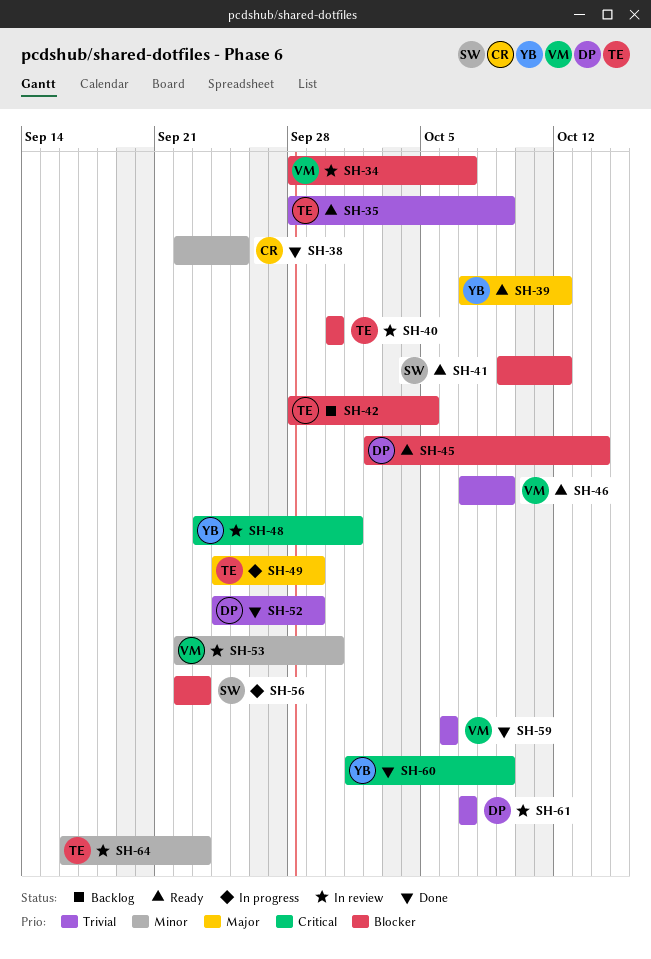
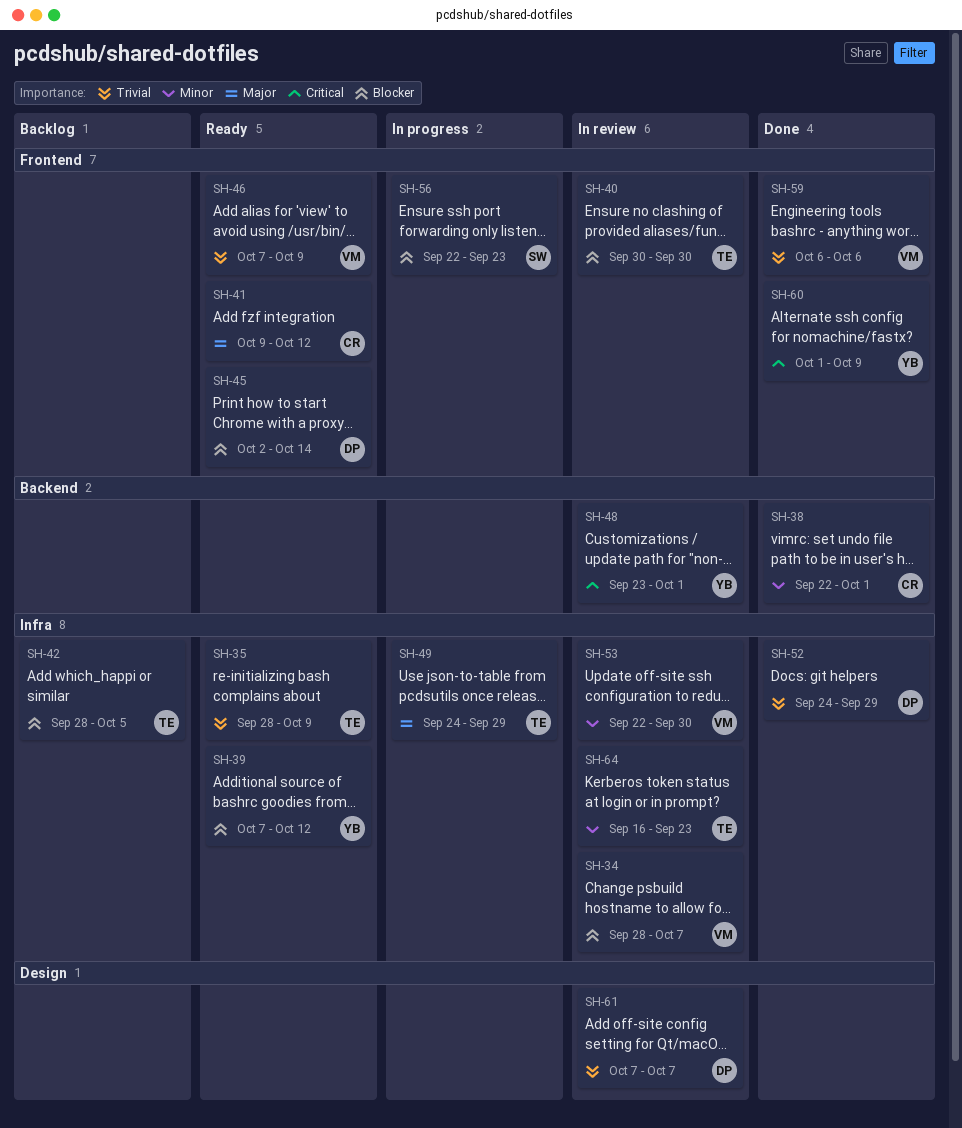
SH-38, due: Sep 25 -> Oct 1
SH-39, priority: Major -> Blocker
SH-41, owner: SW -> CR
SH-41, priority: Blocker -> Major

